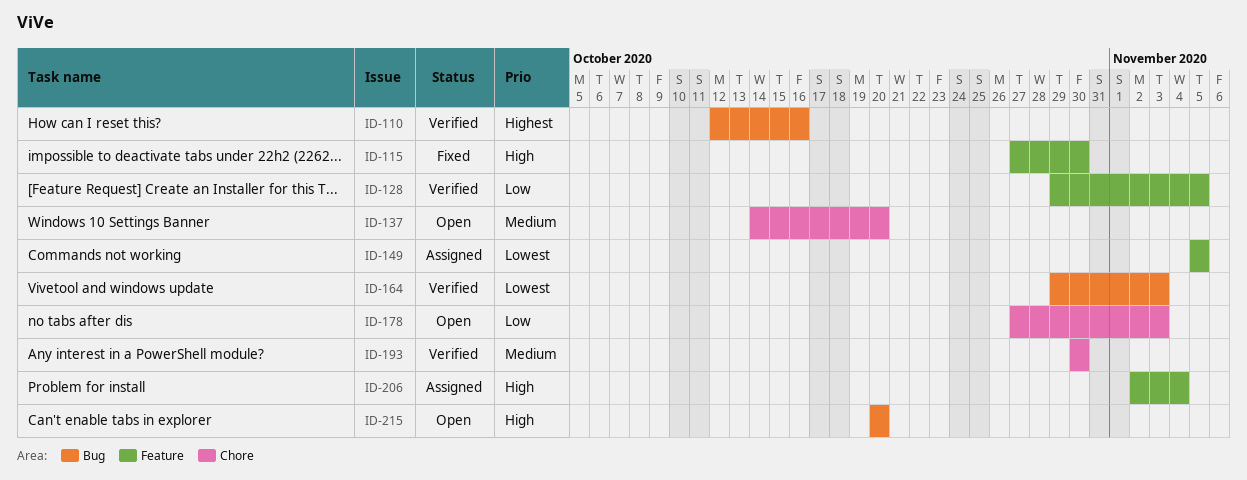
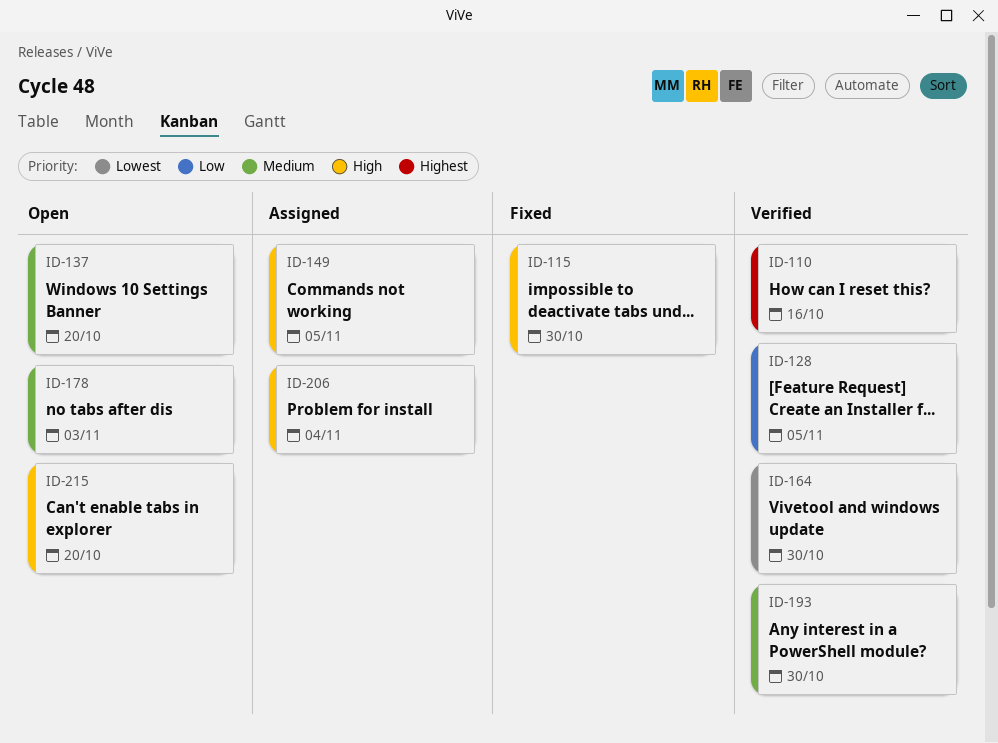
ID-149, priority: Lowest -> High
ID-164, due: Nov 3 -> Oct 30
ID-178, priority: Low -> Medium

